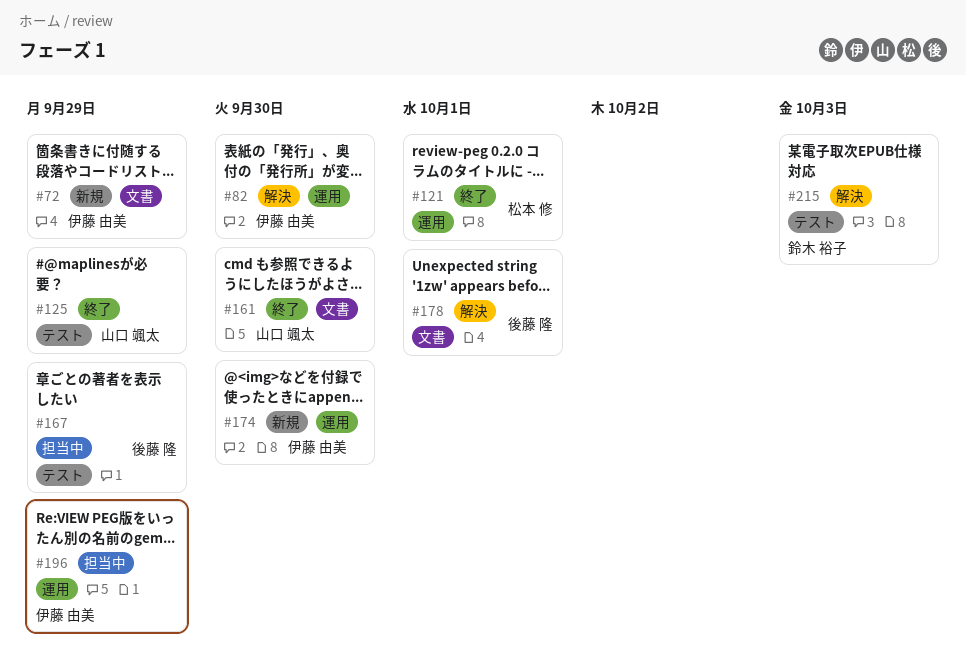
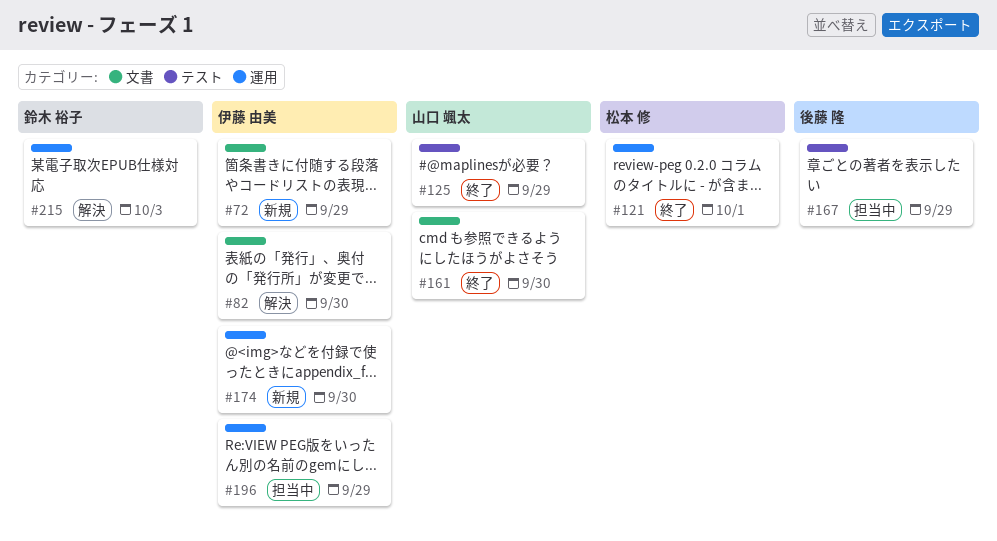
#82, label: 運用 -> 文書
#178: present -> none
#215, label: テスト -> 運用

